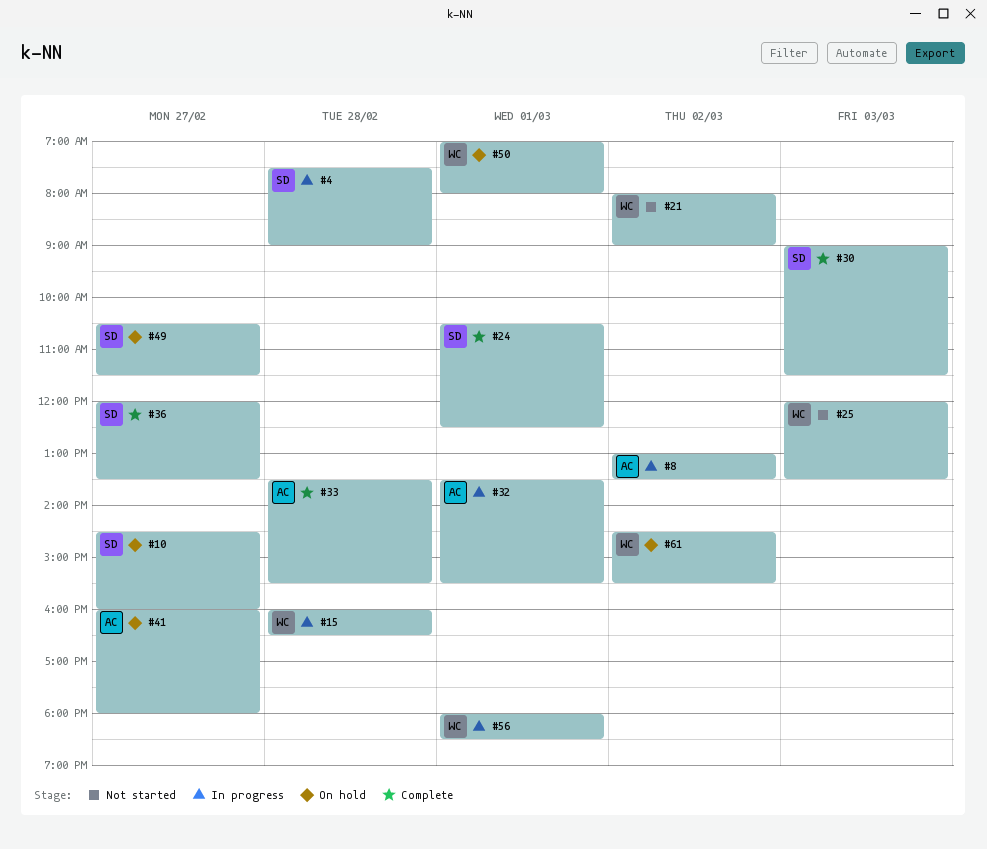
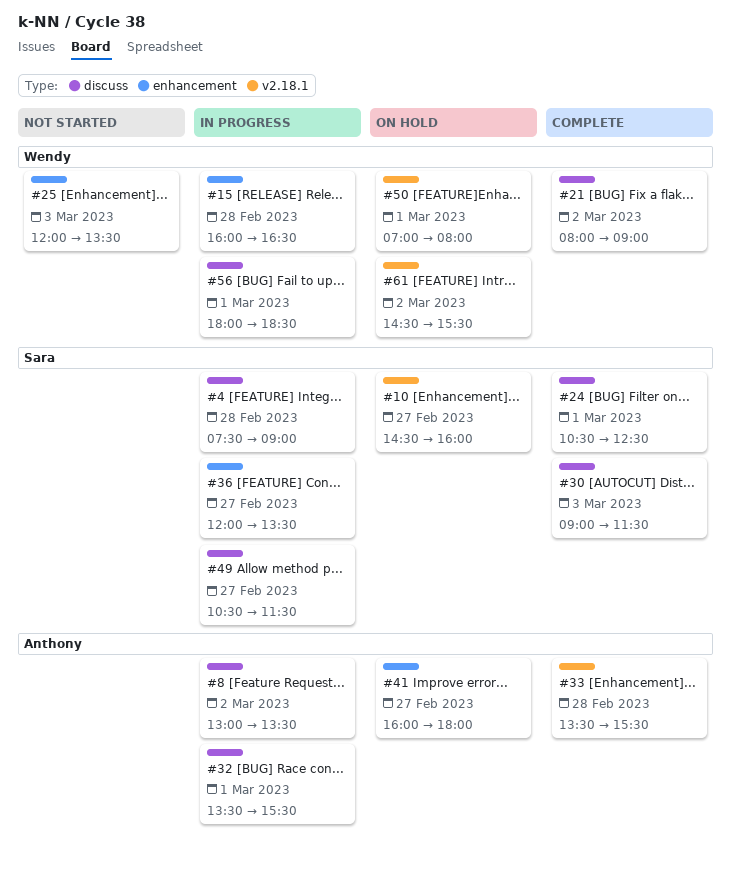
#21, status: Not started -> Complete
#36, status: Complete -> In progress
#49, status: On hold -> In progress

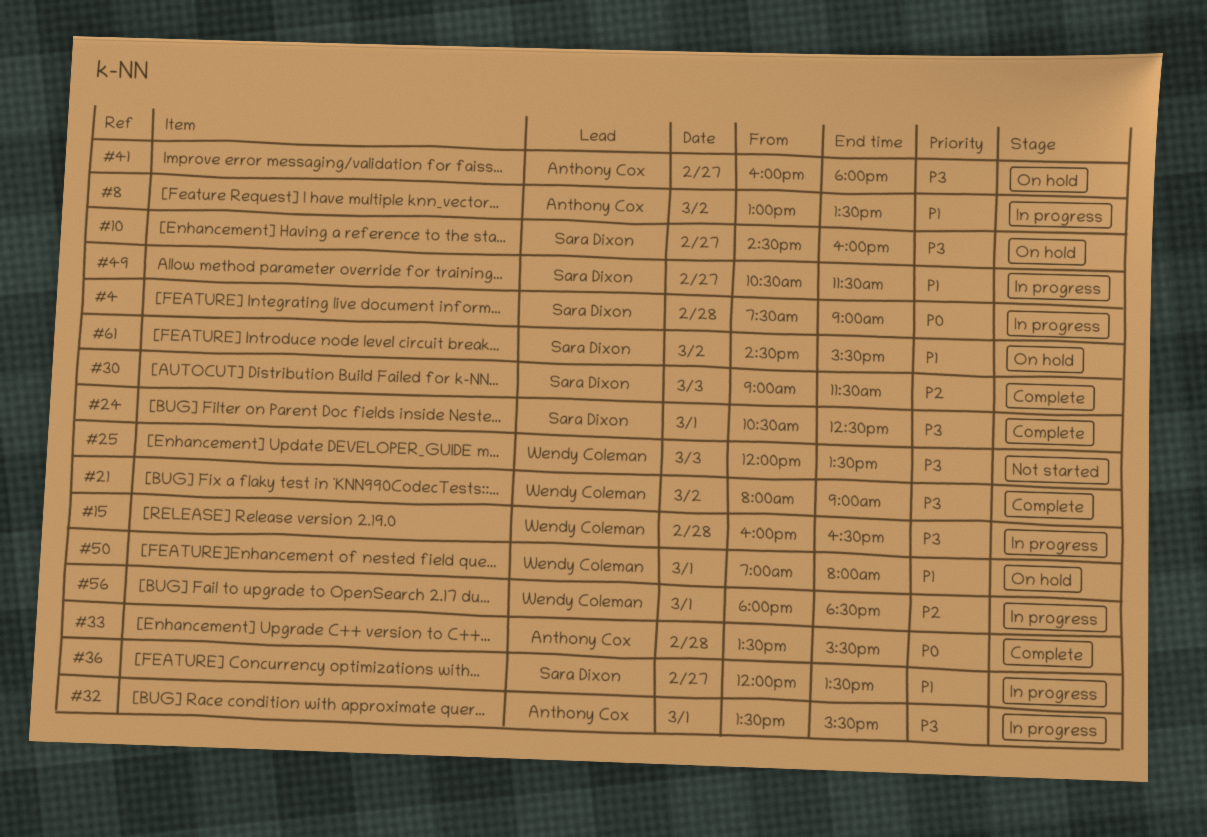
#61, owner: Wendy Coleman -> Sara Dixon

